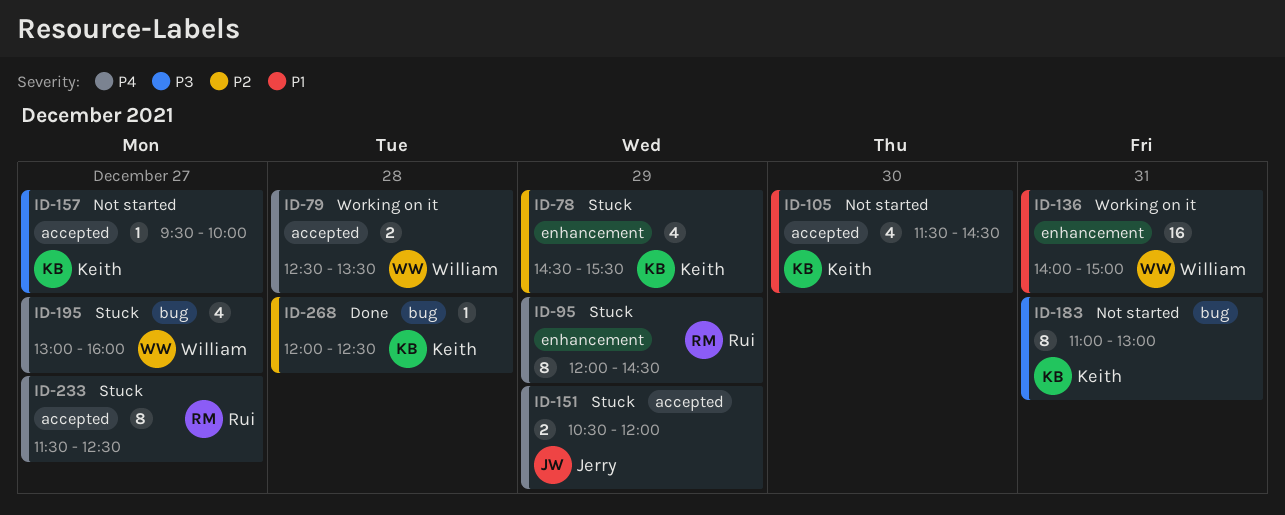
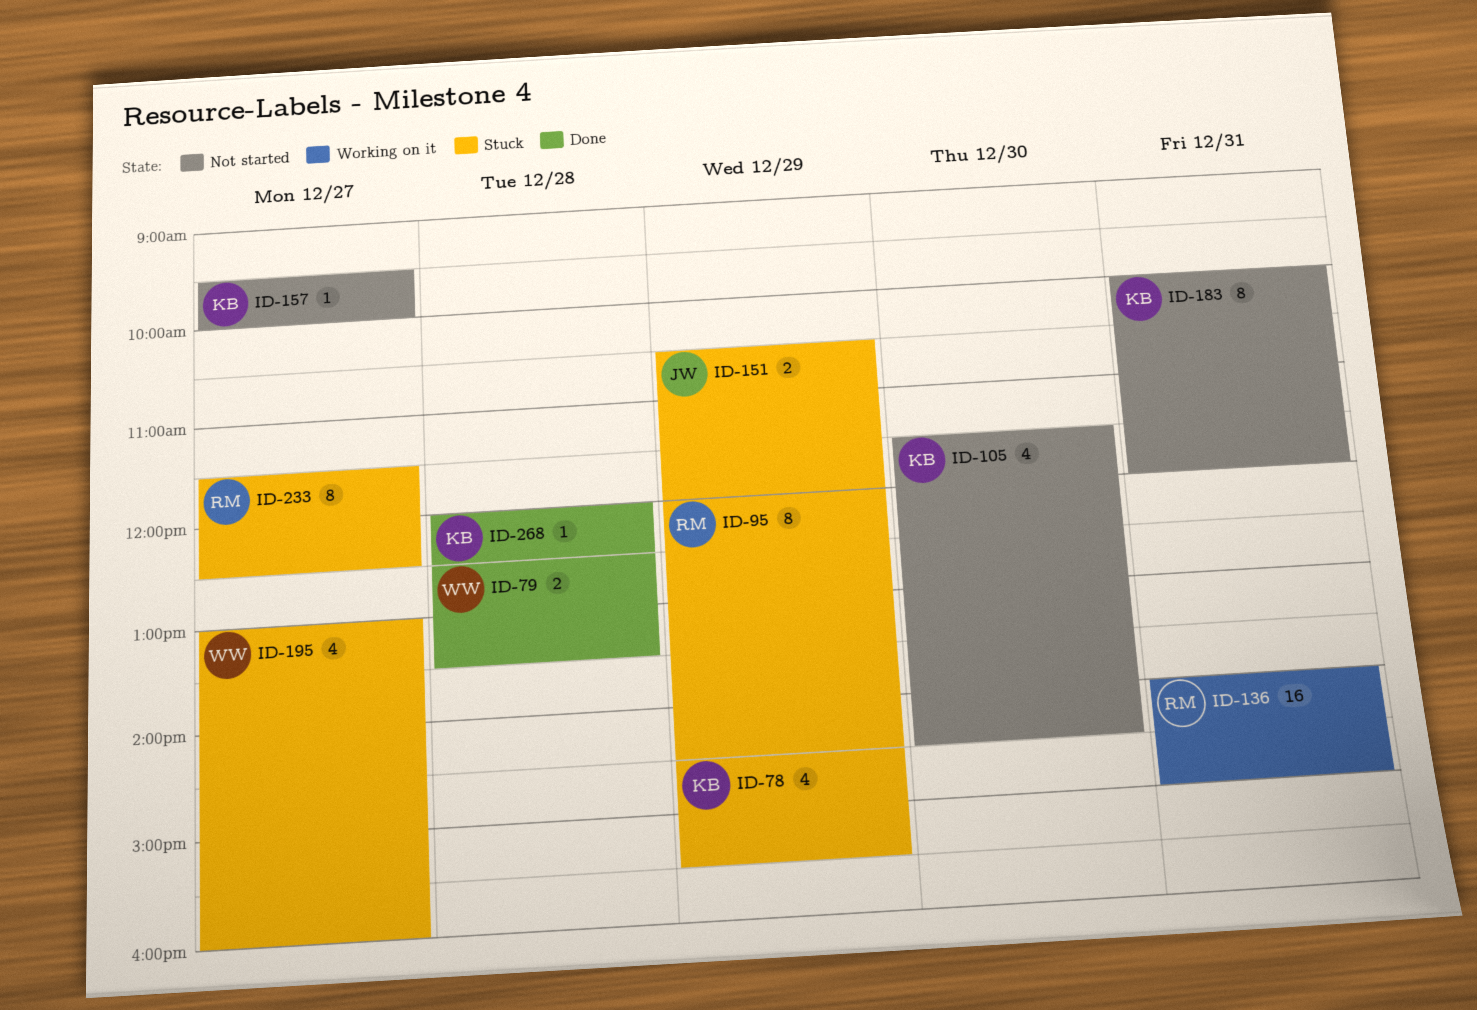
ID-79, status: Working on it -> Done
ID-136, owner: William -> Rui
ID-183, begins: 11:00 -> 10:00
ID-183, ends: 13:00 -> 12:00

